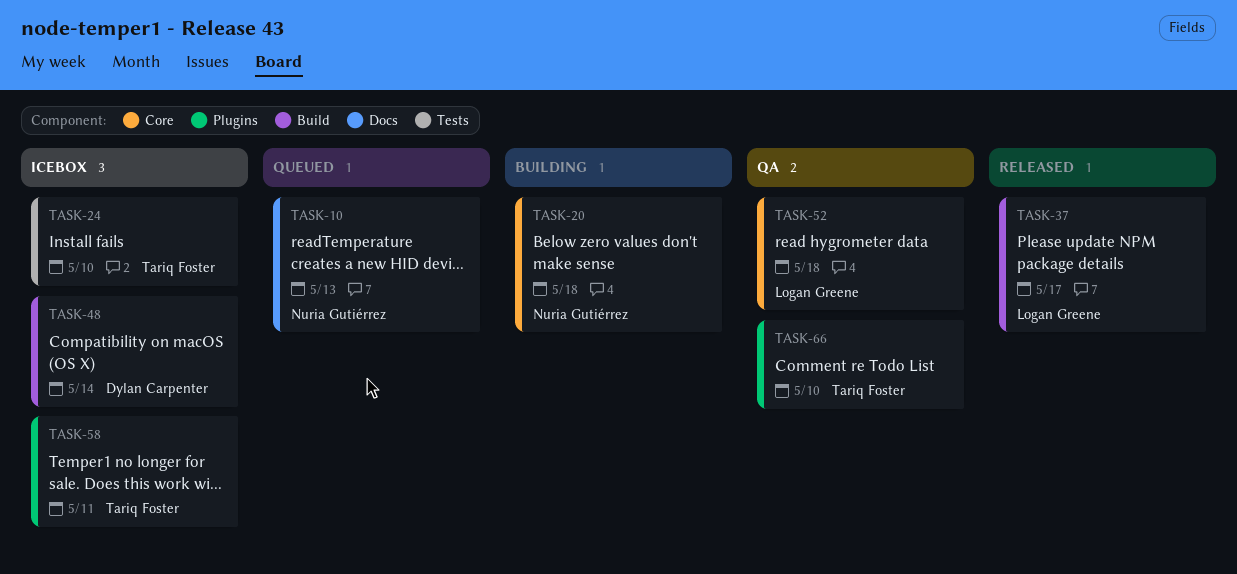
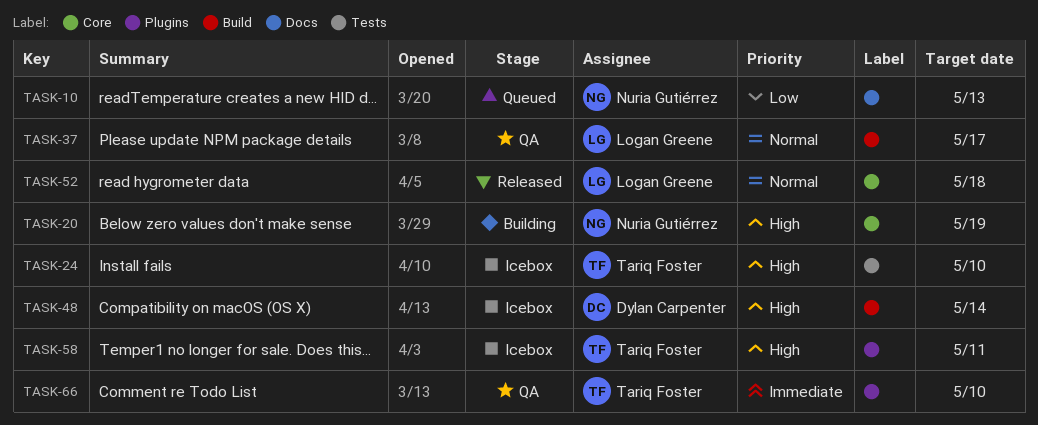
TASK-20, due: May 18 -> May 19
TASK-37, status: Released -> QA
TASK-52, status: QA -> Released

